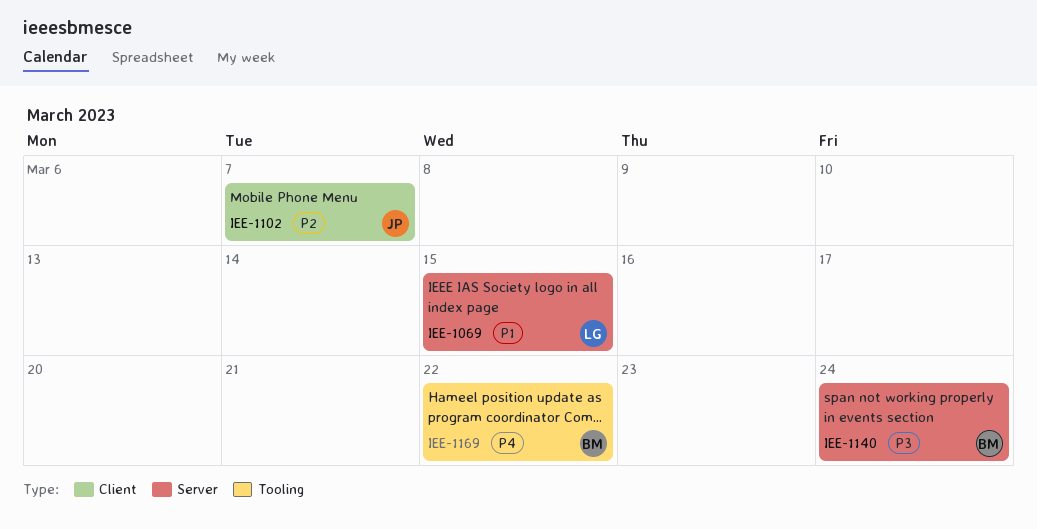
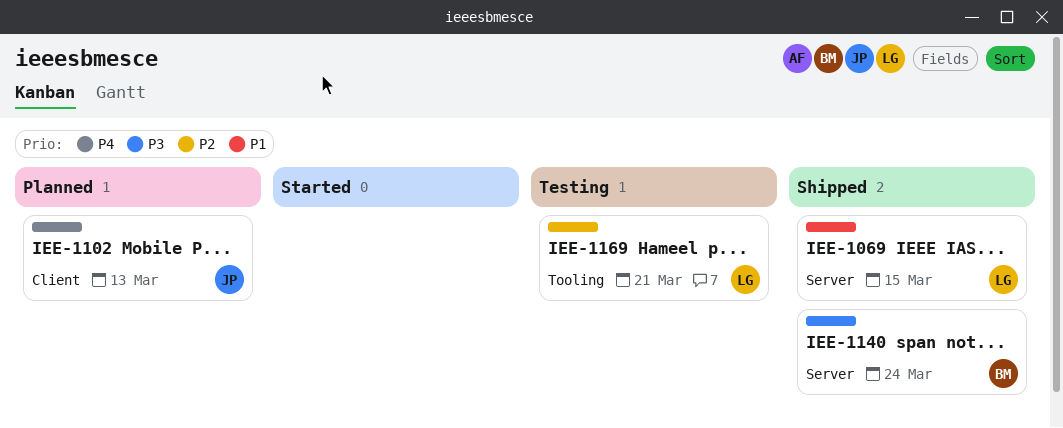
IEE-1102, priority: P2 -> P4
IEE-1102, due: Mar 7 -> Mar 13
IEE-1169, owner: BM -> LG
IEE-1169, priority: P4 -> P2
IEE-1169, due: Mar 22 -> Mar 21

